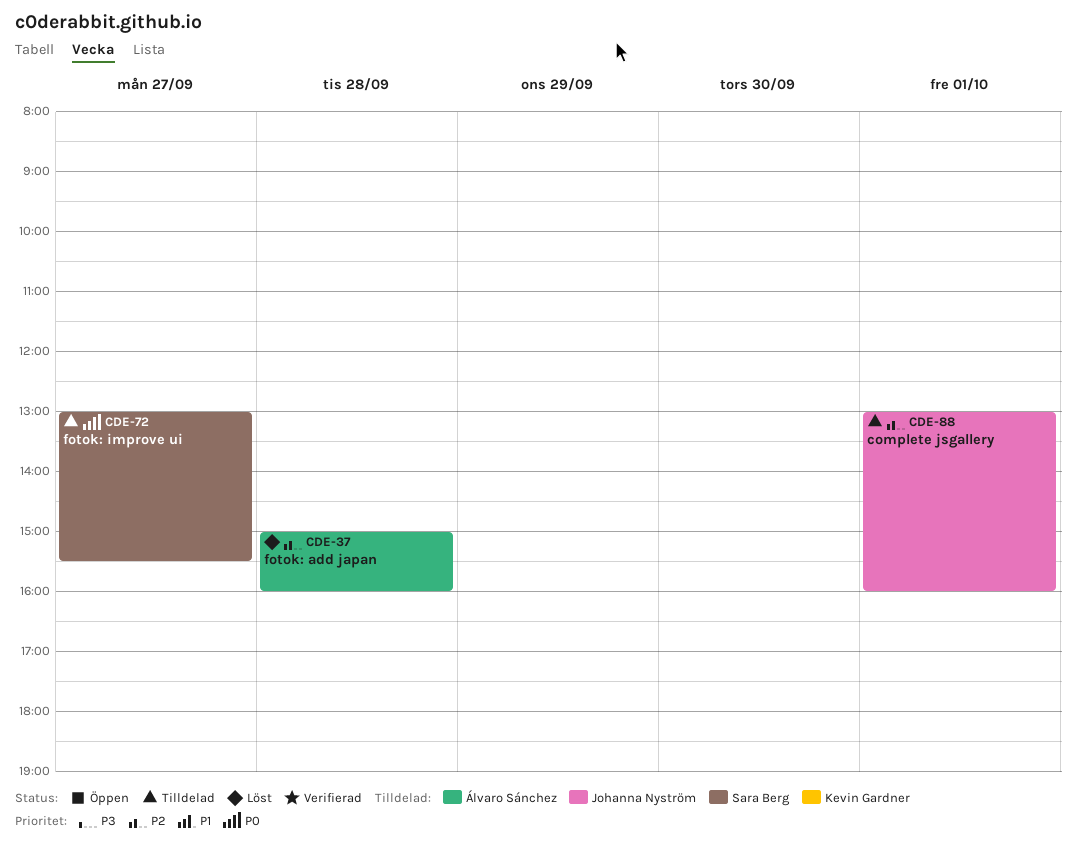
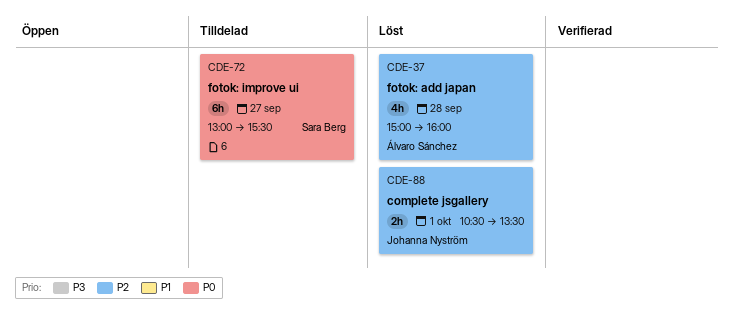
CDE-88, status: Tilldelad -> Löst
CDE-88, begins: 13:00 -> 10:30
CDE-88, ends: 16:00 -> 13:30

